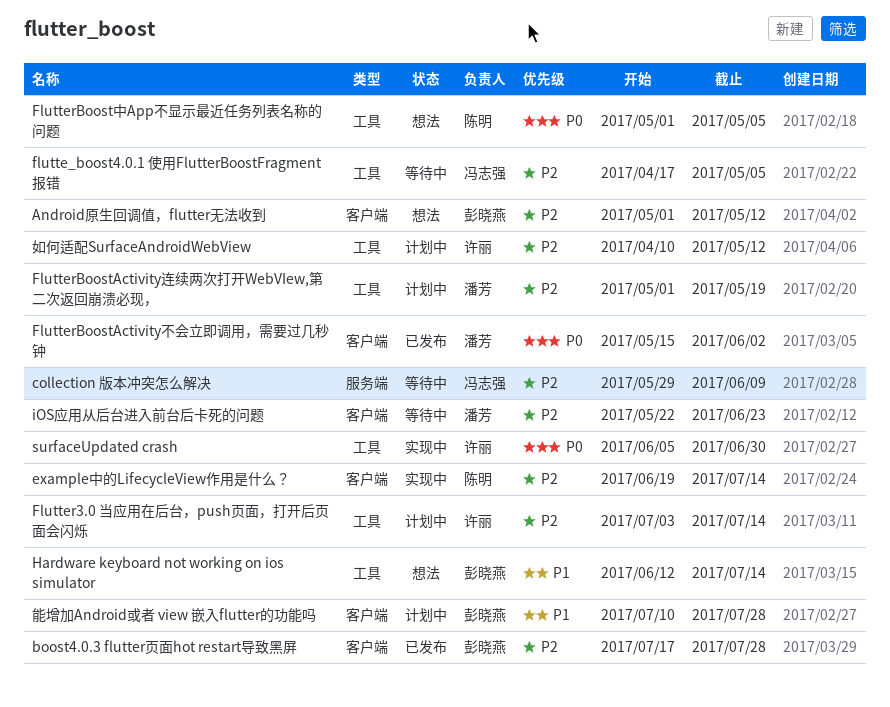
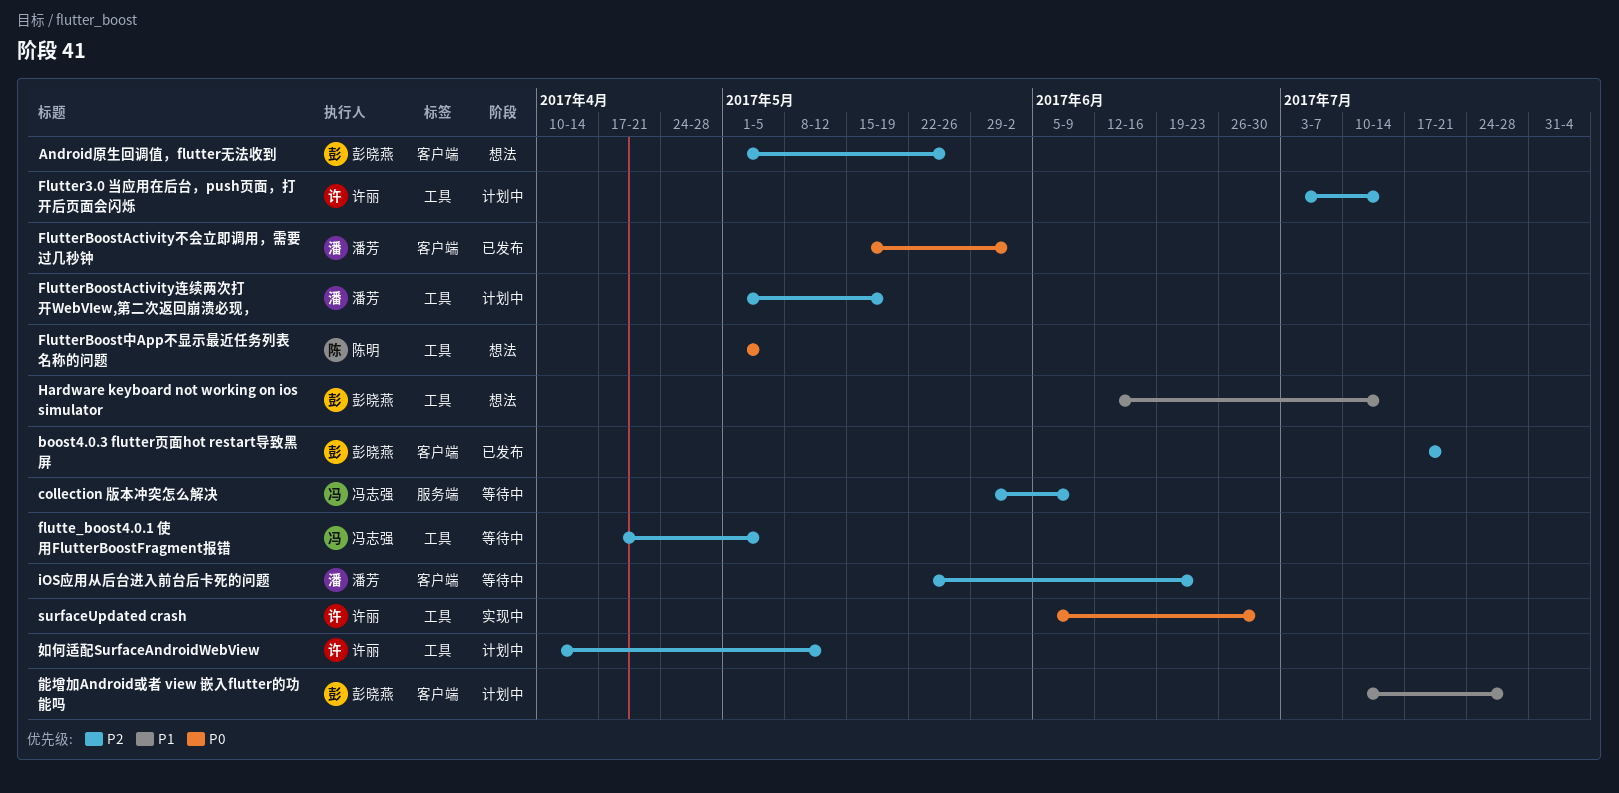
Android原生回调值，flutter无法收到, due: May 12 -> May 26
boost4.0.3 flutter页面hot restart导致黑屏, due: Jul 28 -> Jul 21
example中的LifecycleView作用是什么？: present -> none

